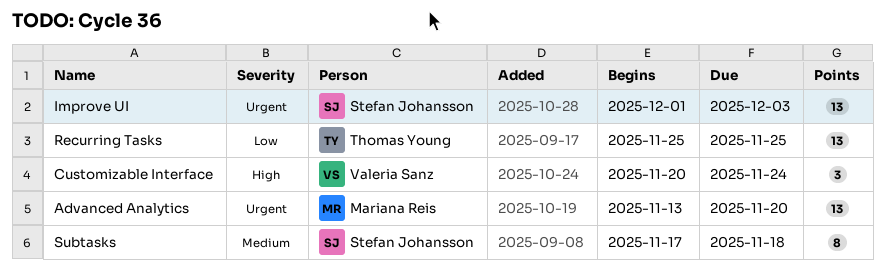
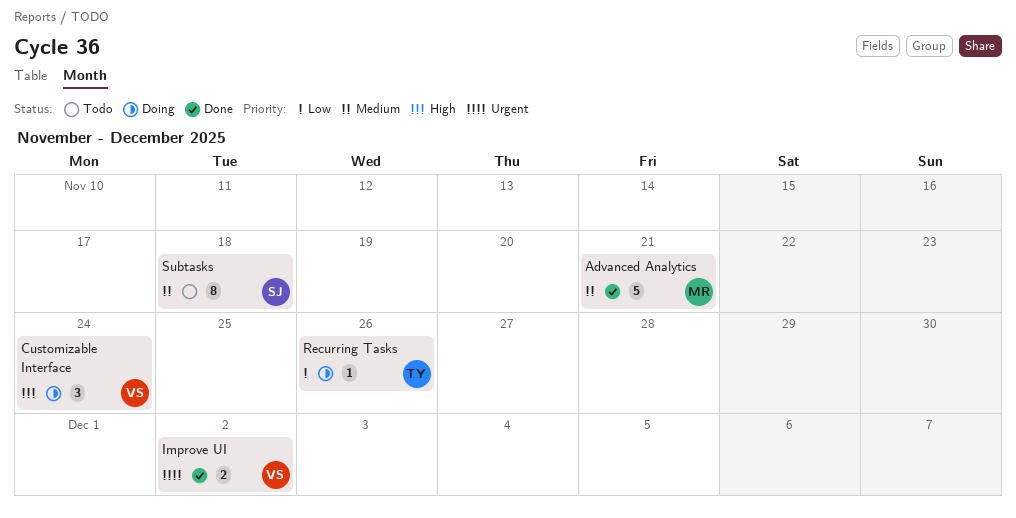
Advanced Analytics, priority: Urgent -> Medium
Advanced Analytics, estimate: 13 -> 5
Advanced Analytics, due: Nov 20 -> Nov 21
Improve UI, owner: Stefan Johansson -> Valeria Sanz
Improve UI, estimate: 13 -> 2
Improve UI, due: Dec 3 -> Dec 2
Recurring Tasks, estimate: 13 -> 1
Recurring Tasks, due: Nov 25 -> Nov 26

